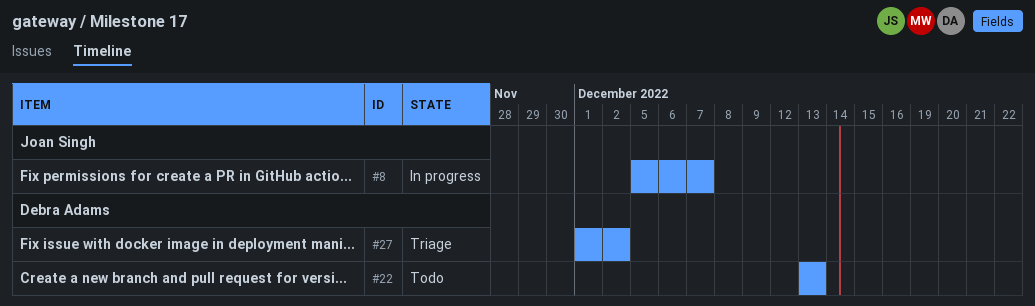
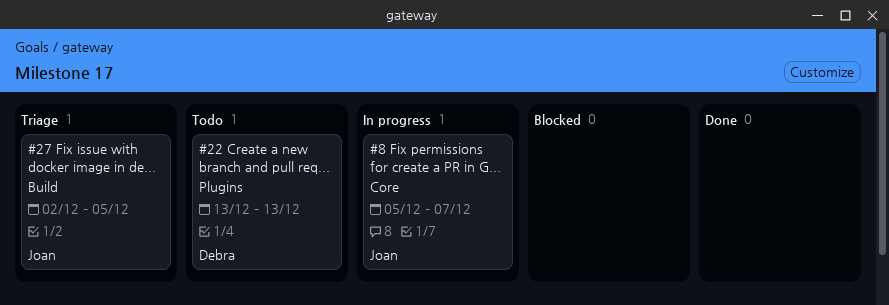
#27, owner: Debra Adams -> Joan Singh
#27, start: Dec 1 -> Dec 2
#27, due: Dec 2 -> Dec 5

